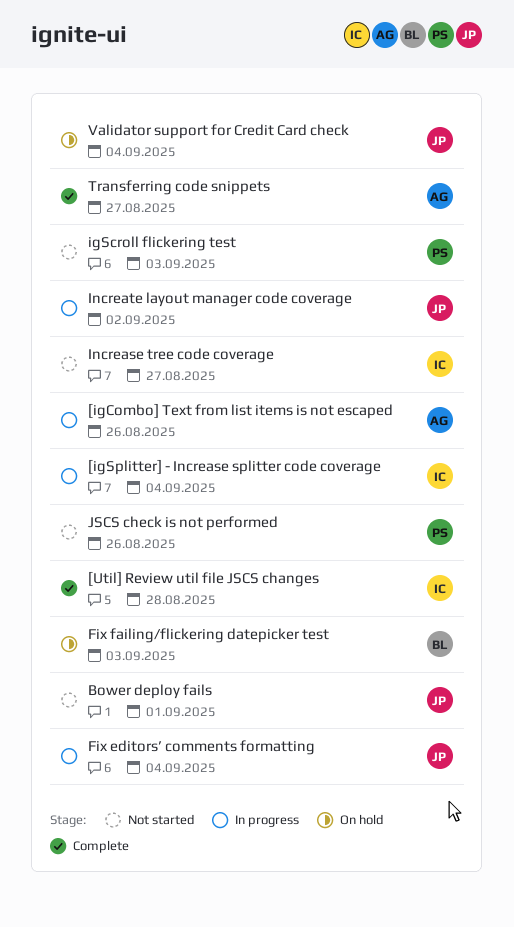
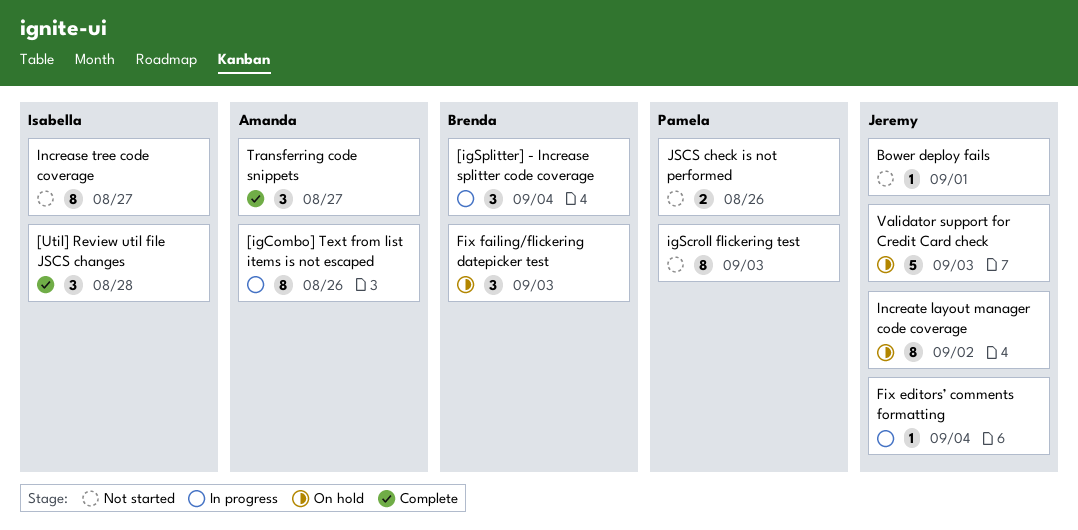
[igSplitter] - Increase splitter code coverage, owner: Isabella -> Brenda
Increate layout manager code coverage, status: In progress -> On hold
Validator support for Credit Card check, due: Sep 4 -> Sep 3

